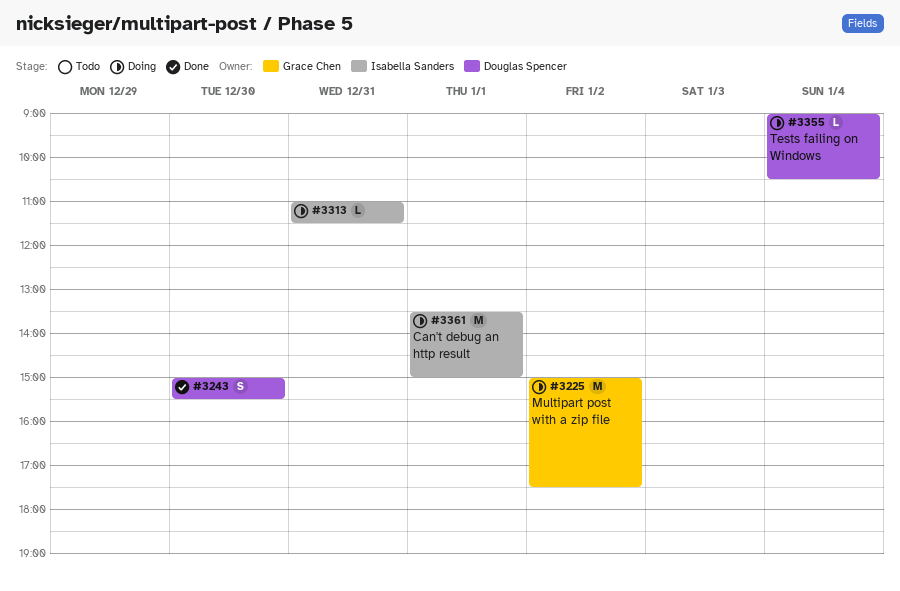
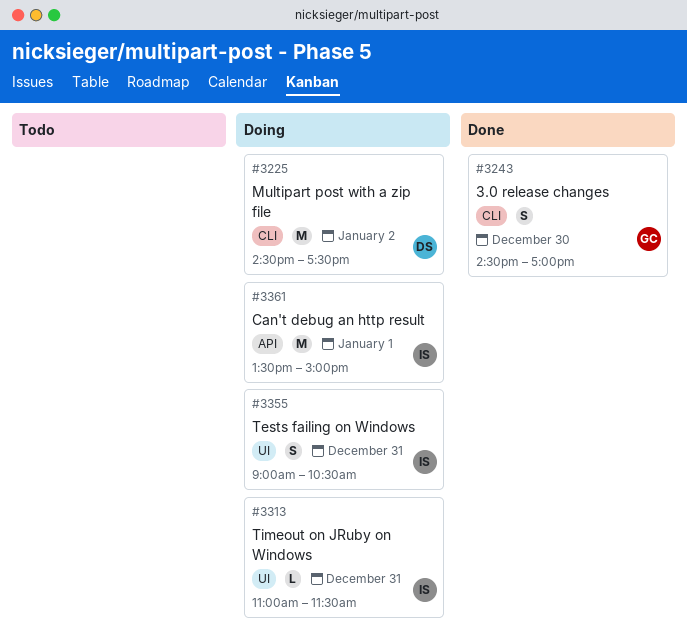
#3225, owner: Grace Chen -> Douglas Spencer
#3225, begins: 15:00 -> 14:30
#3243, owner: Douglas Spencer -> Grace Chen
#3243, begins: 15:00 -> 14:30
#3243, ends: 15:30 -> 17:00
#3355, owner: Douglas Spencer -> Isabella Sanders
#3355, estimate: L -> S
#3355, day: Jan 4 -> Dec 31

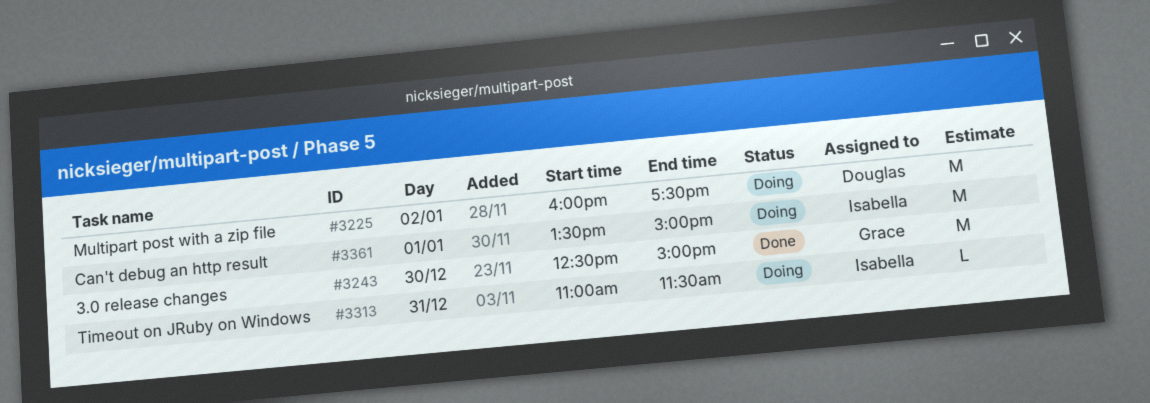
#3225, begins: 14:30 -> 16:00
#3243, estimate: S -> M
#3243, begins: 14:30 -> 12:30
#3243, ends: 17:00 -> 15:00
#3355: present -> none

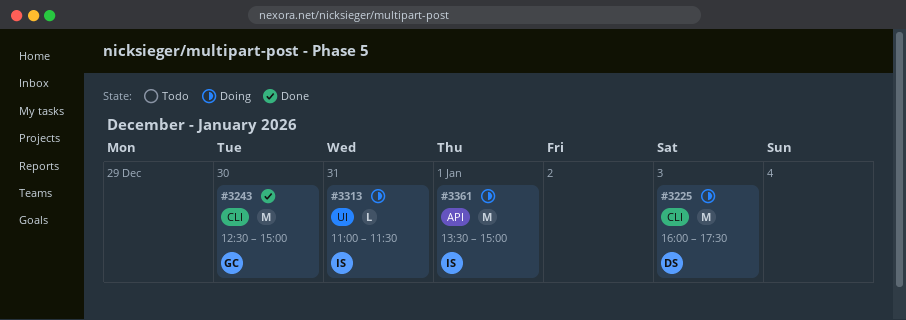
#3225, day: Jan 2 -> Jan 3

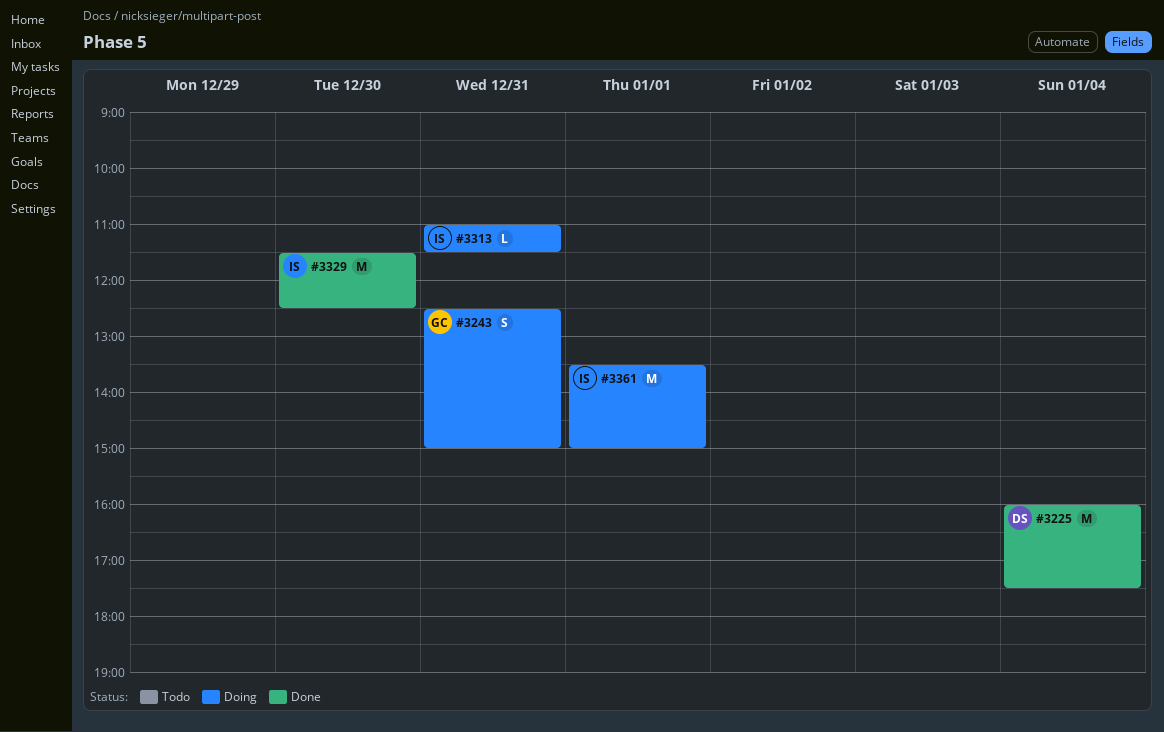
#3225, status: Doing -> Done
#3225, day: Jan 3 -> Jan 4
#3243, status: Done -> Doing
#3243, estimate: M -> S
#3243, day: Dec 30 -> Dec 31
#3329: none -> present

